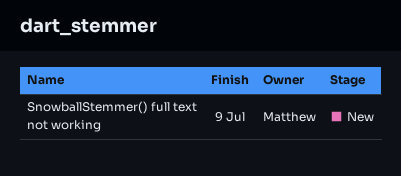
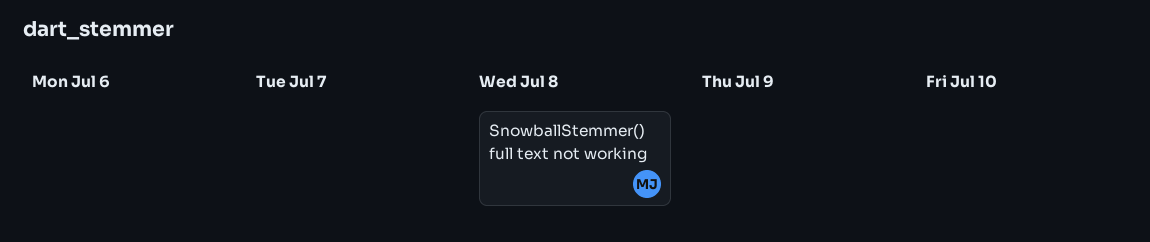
SnowballStemmer() full text not working, due: Jul 9 -> Jul 8

